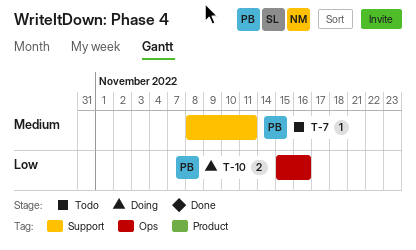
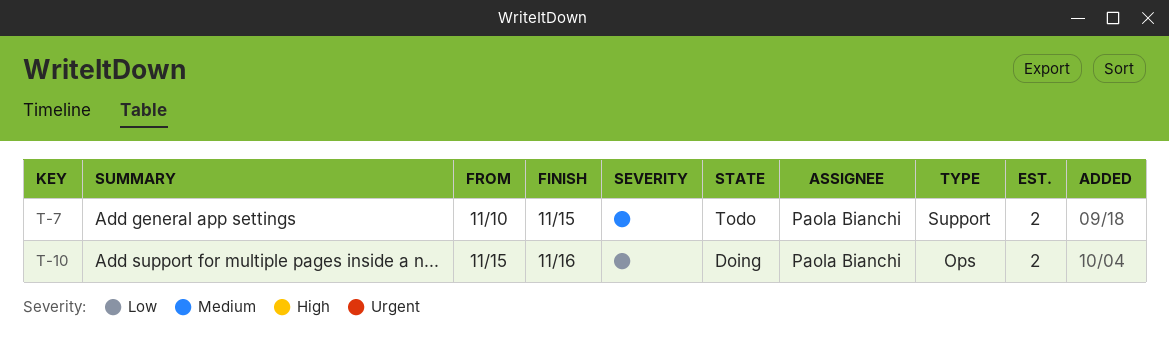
T-7, estimate: 1 -> 2
T-7, start: Nov 8 -> Nov 10
T-7, due: Nov 11 -> Nov 15

